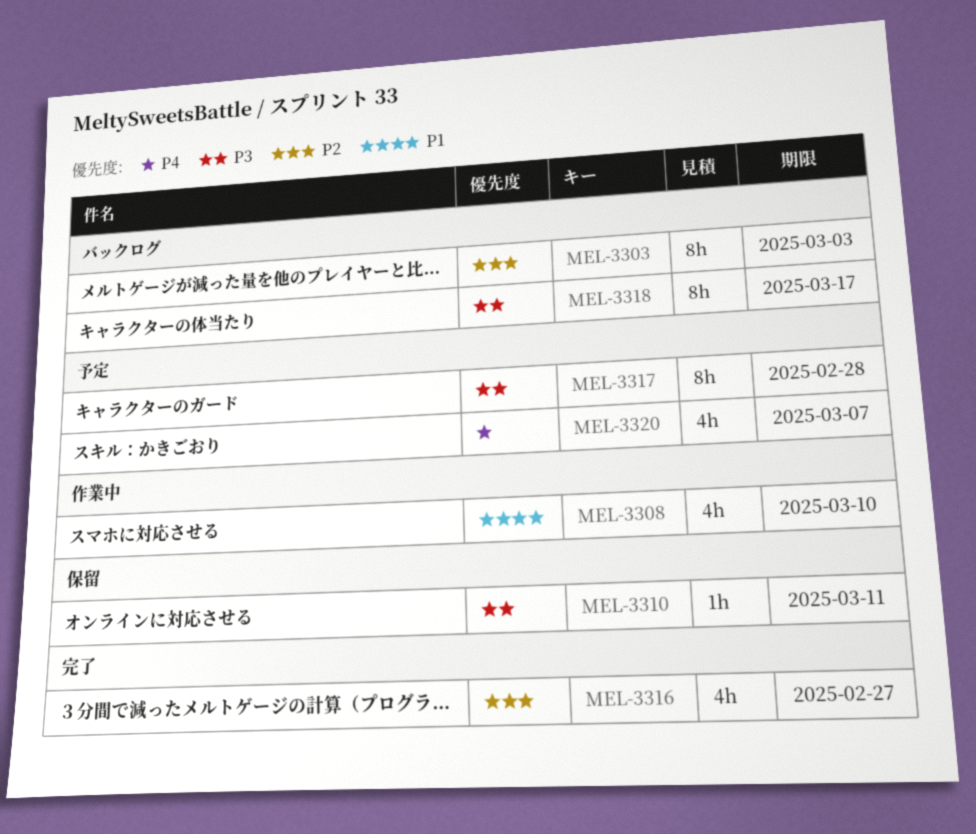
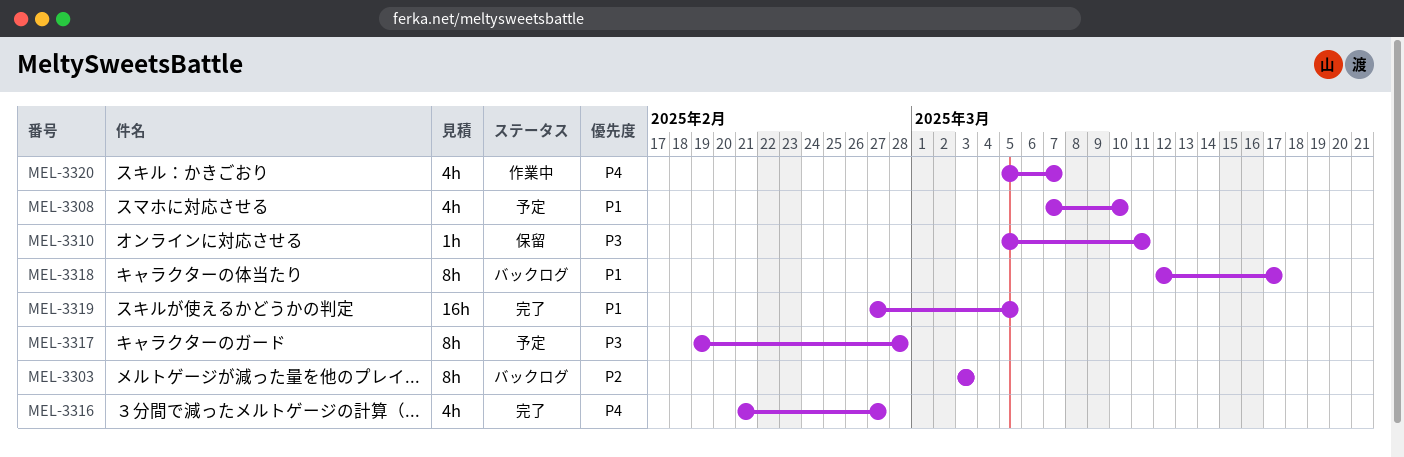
MEL-3308, status: 作業中 -> 予定
MEL-3316, priority: P2 -> P4
MEL-3318, priority: P3 -> P1
MEL-3319: none -> present
MEL-3320, status: 予定 -> 作業中

